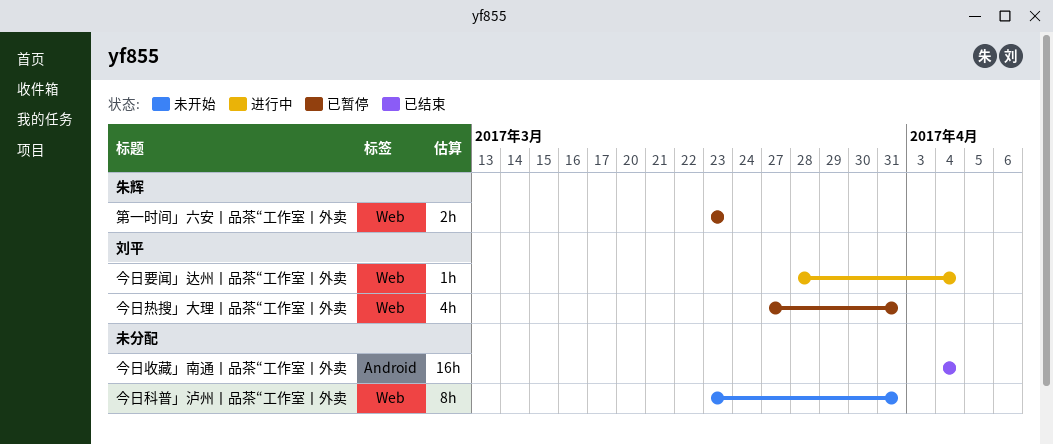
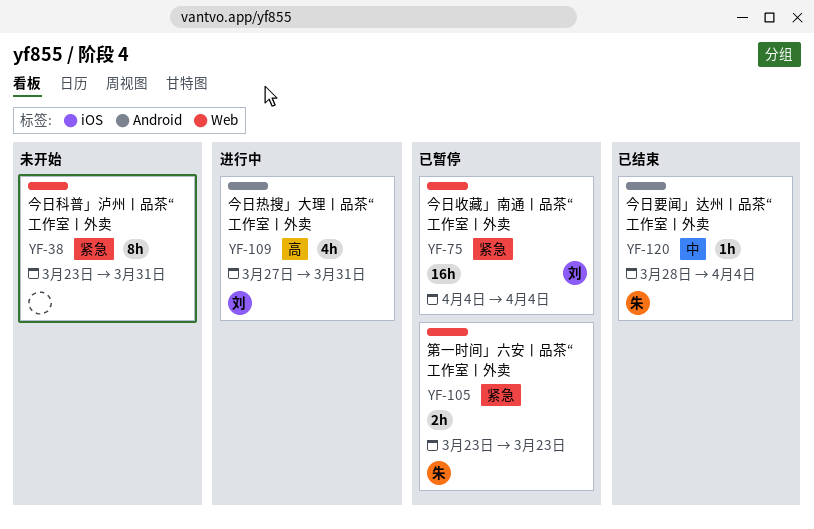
今日收藏」南通丨品茶“工作室丨外卖, status: 已结束 -> 已暂停
今日收藏」南通丨品茶“工作室丨外卖, owner: none -> 刘平
今日收藏」南通丨品茶“工作室丨外卖, label: Android -> Web
今日热搜」大理丨品茶“工作室丨外卖, status: 已暂停 -> 进行中
今日热搜」大理丨品茶“工作室丨外卖, label: Web -> Android
今日要闻」达州丨品茶“工作室丨外卖, status: 进行中 -> 已结束
今日要闻」达州丨品茶“工作室丨外卖, owner: 刘平 -> 朱辉
今日要闻」达州丨品茶“工作室丨外卖, label: Web -> Android

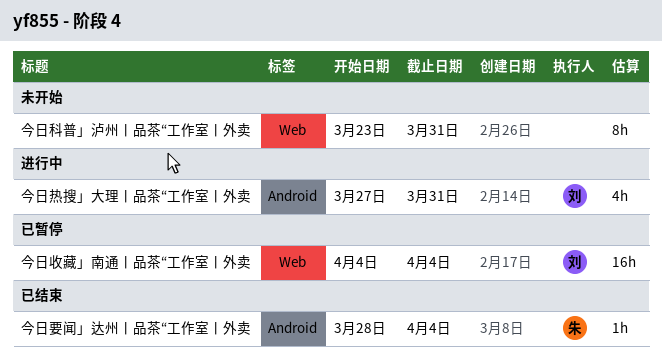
第一时间」六安丨品茶“工作室丨外卖: present -> none

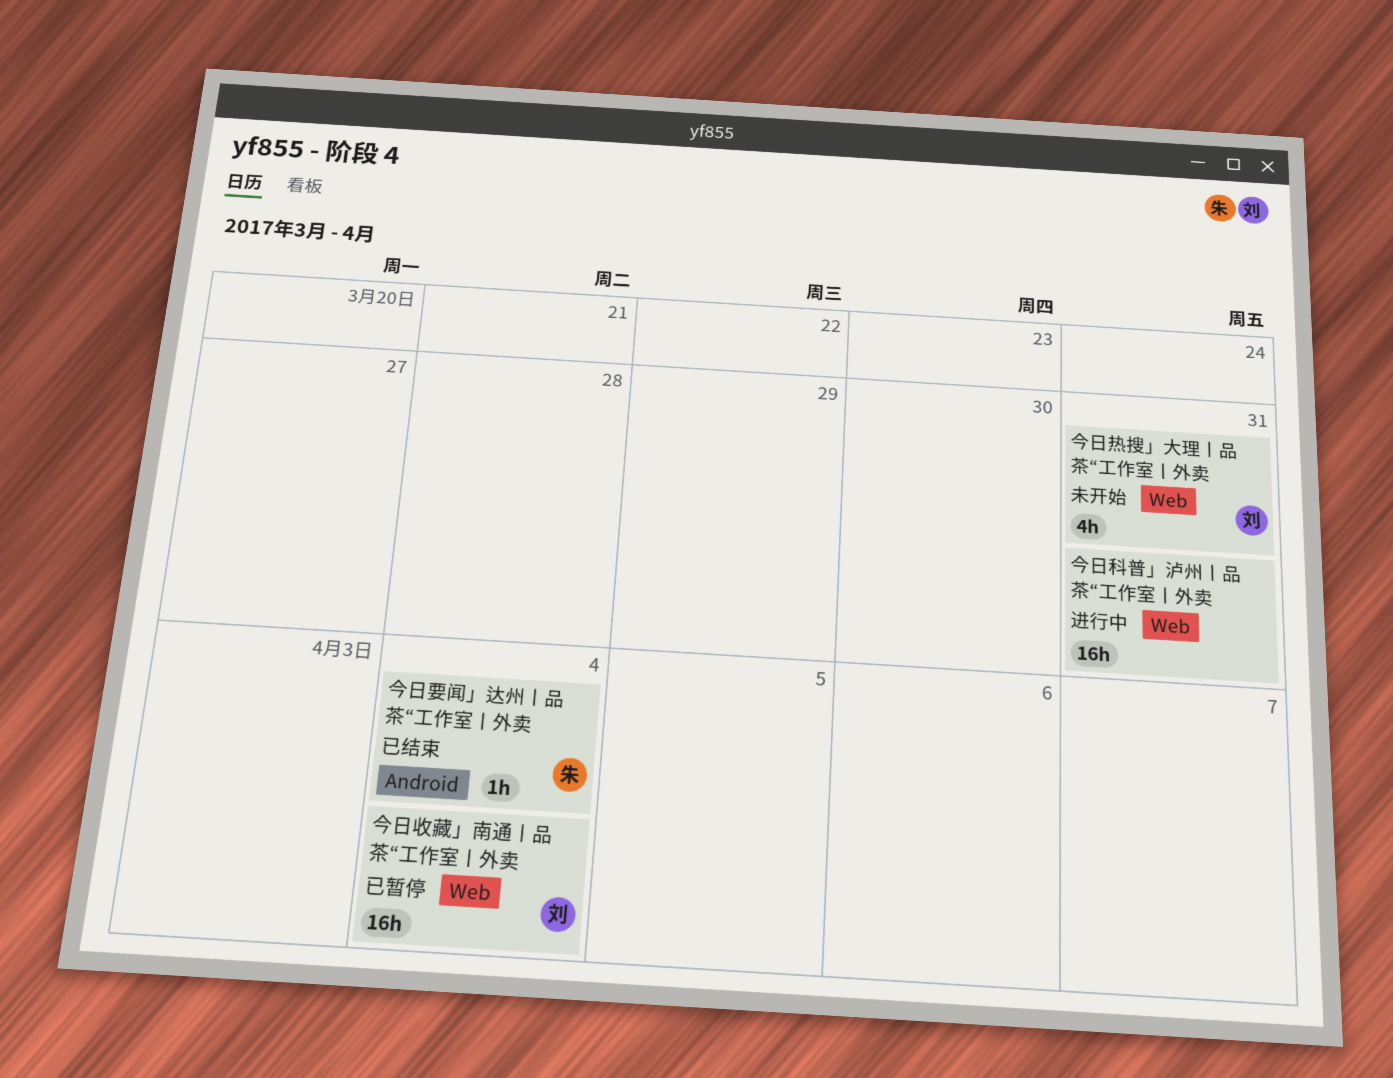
今日热搜」大理丨品茶“工作室丨外卖, status: 进行中 -> 未开始
今日热搜」大理丨品茶“工作室丨外卖, label: Android -> Web
今日科普」泸州丨品茶“工作室丨外卖, status: 未开始 -> 进行中
今日科普」泸州丨品茶“工作室丨外卖, estimate: 8h -> 16h

